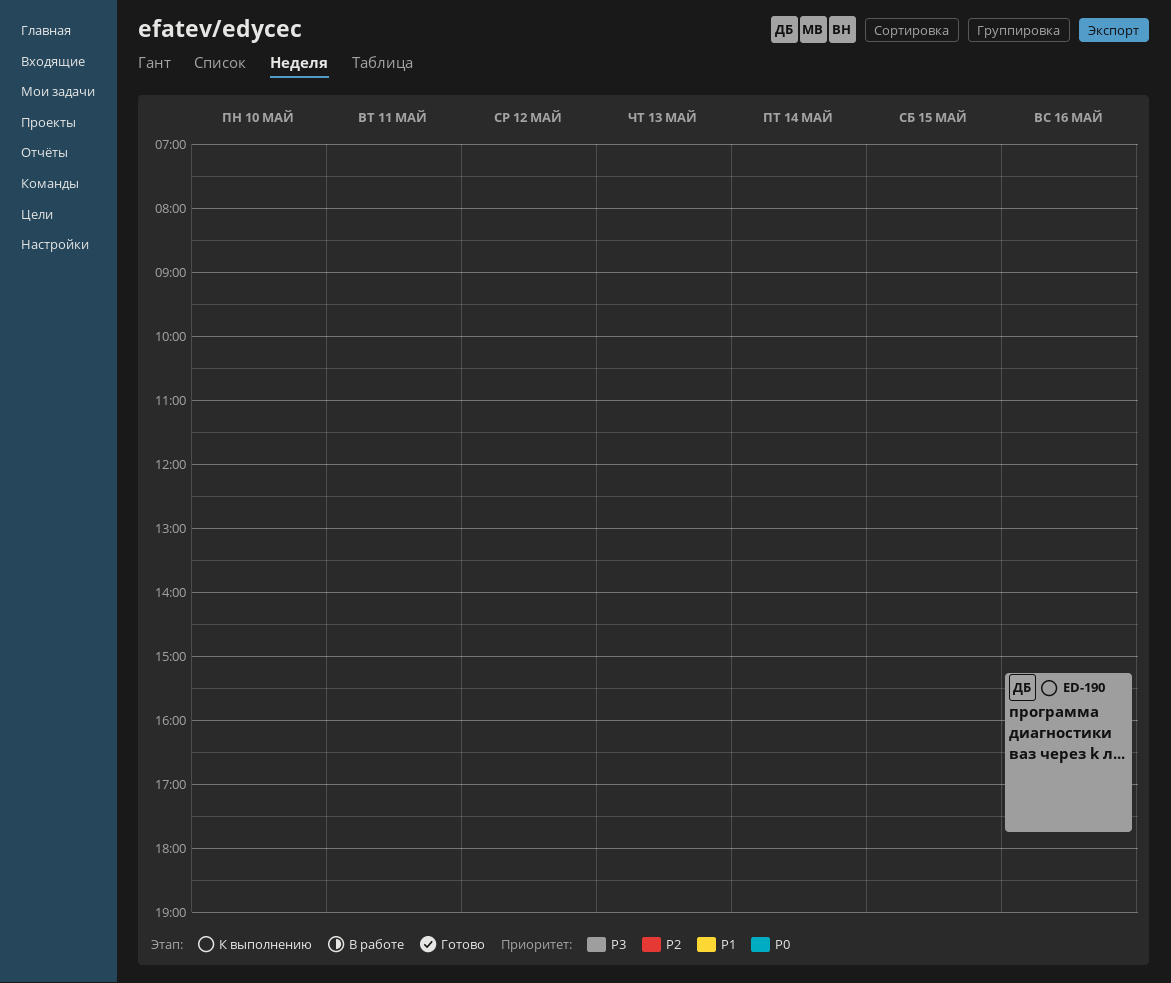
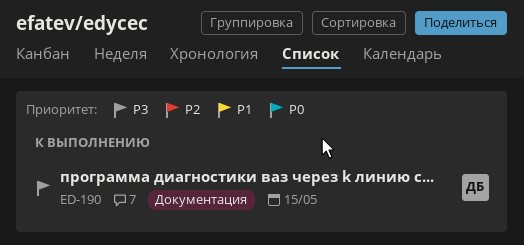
ED-190, day: May 16 -> May 15

